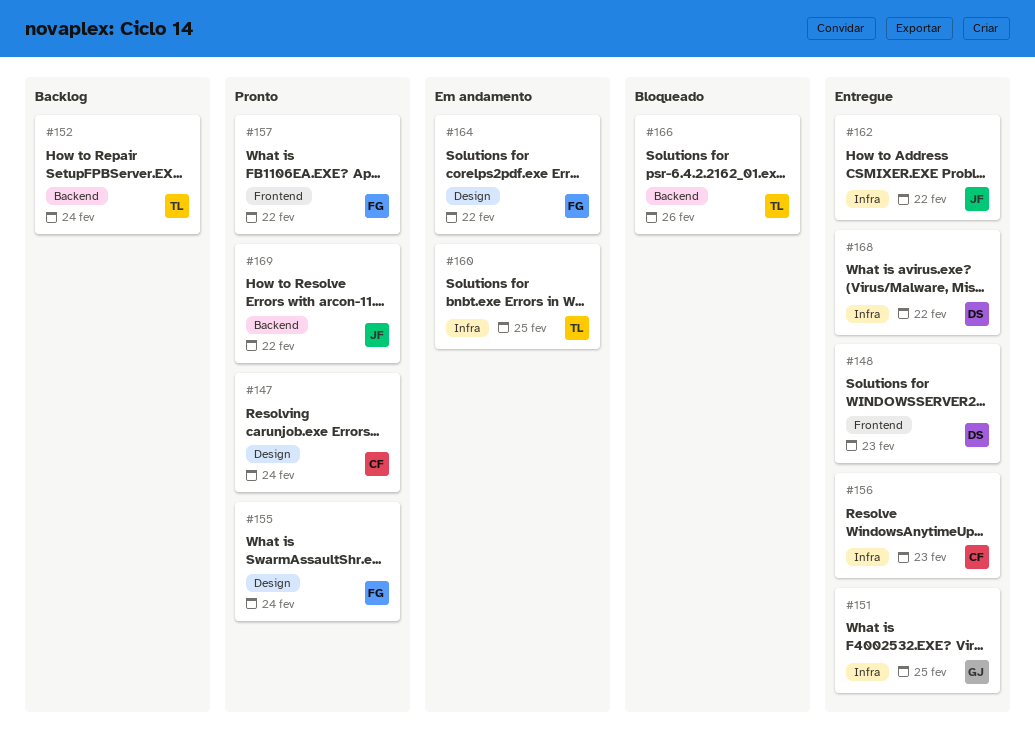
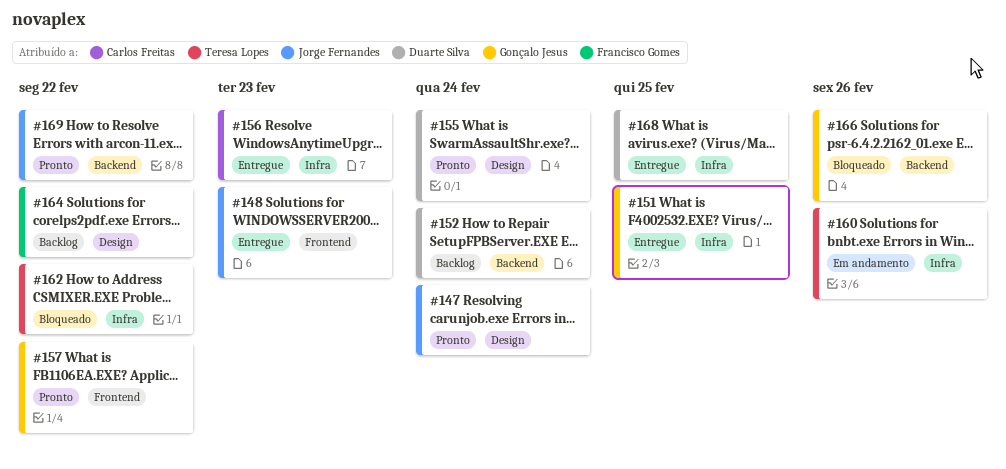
#147, owner: Carlos Freitas -> Jorge Fernandes
#148, owner: Duarte Silva -> Jorge Fernandes
#152, owner: Teresa Lopes -> Duarte Silva
#155, owner: Francisco Gomes -> Duarte Silva
#157, owner: Francisco Gomes -> Gonçalo Jesus
#160, due: Feb 25 -> Feb 26
#162, status: Entregue -> Bloqueado
#162, owner: Jorge Fernandes -> Teresa Lopes
#164, status: Em andamento -> Backlog
#166, owner: Teresa Lopes -> Gonçalo Jesus
#168, due: Feb 22 -> Feb 25

